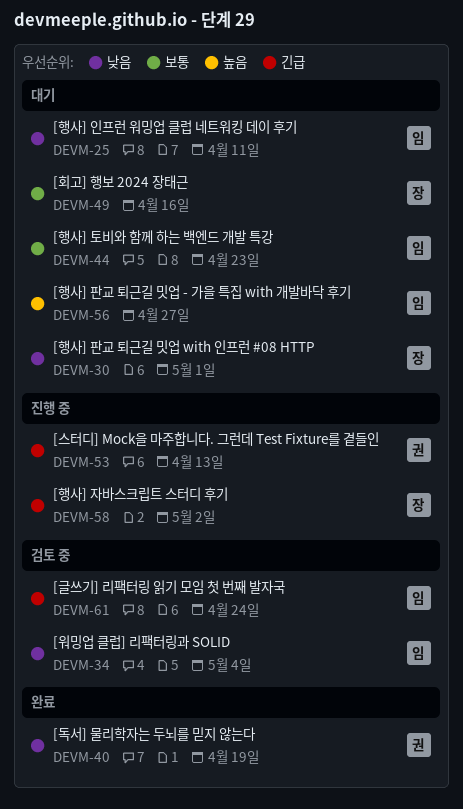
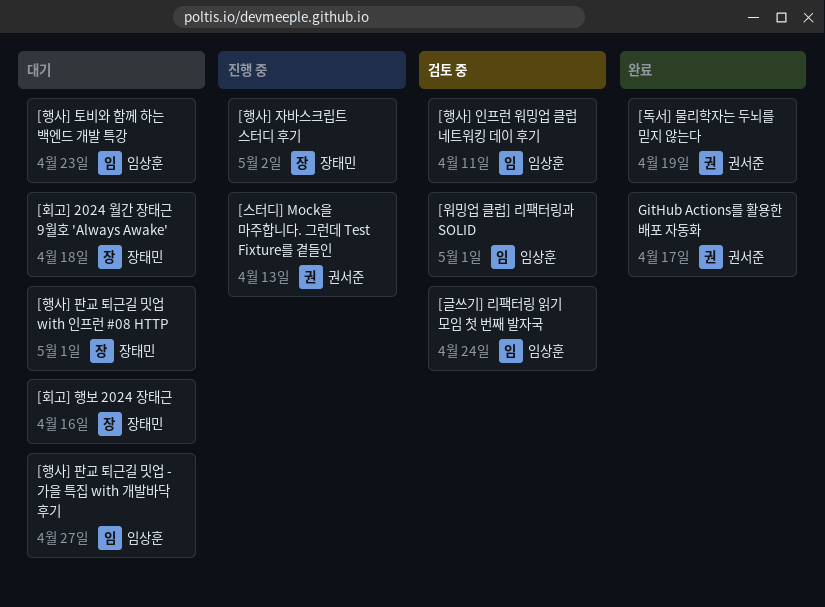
[워밍업 클럽] 리팩터링과 SOLID, due: May 4 -> May 1
[행사] 인프런 워밍업 클럽 네트워킹 데이 후기, status: 대기 -> 검토 중
[회고] 2024 월간 장태근 9월호 'Always Awake': none -> present
GitHub Actions를 활용한 배포 자동화: none -> present

